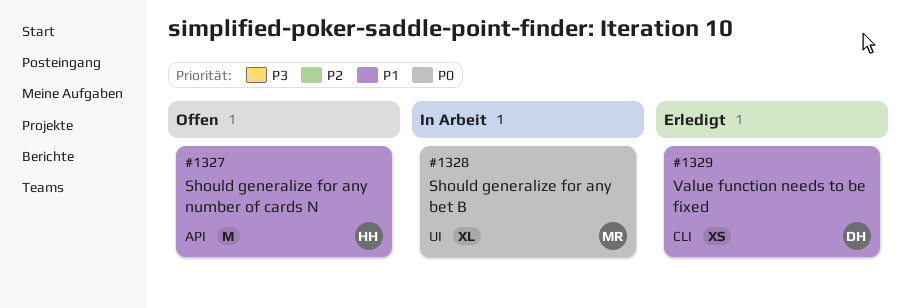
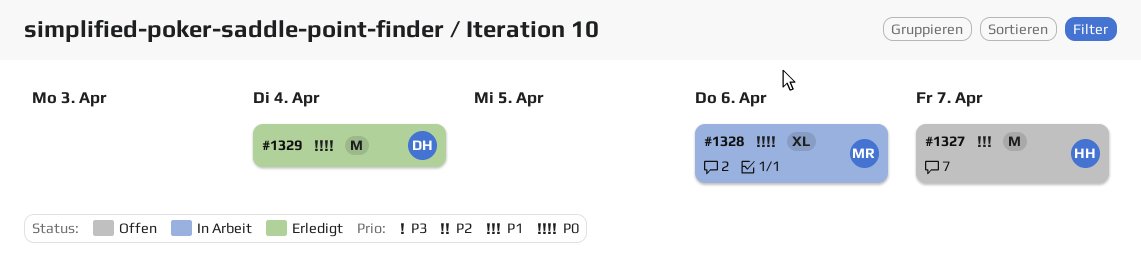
#1329, priority: P1 -> P0
#1329, estimate: XS -> M

